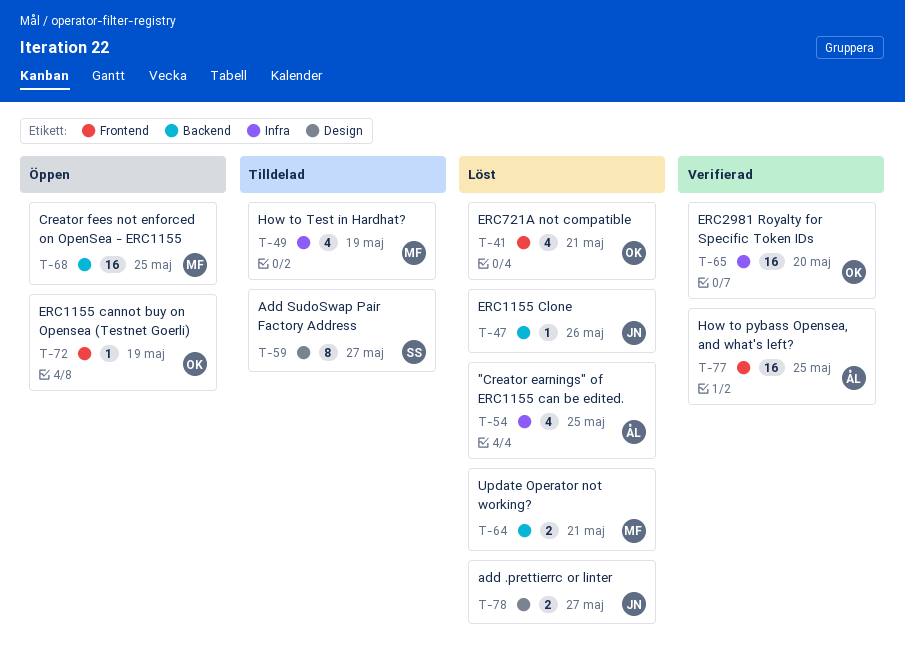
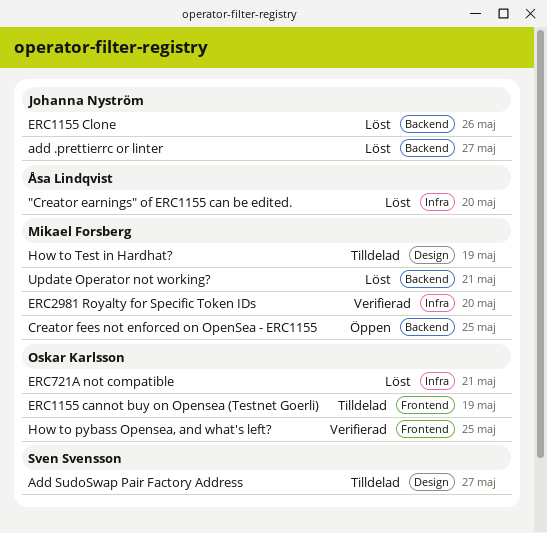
"Creator earnings" of ERC1155 can be edited., due: May 25 -> May 20
add .prettierrc or linter, label: Design -> Backend
ERC1155 cannot buy on Opensea (Testnet Goerli), status: Öppen -> Tilldelad
ERC2981 Royalty for Specific Token IDs, owner: Oskar Karlsson -> Mikael Forsberg
ERC721A not compatible, label: Frontend -> Infra
How to pybass Opensea, and what's left?, owner: Åsa Lindqvist -> Oskar Karlsson
How to Test in Hardhat?, label: Infra -> Design

